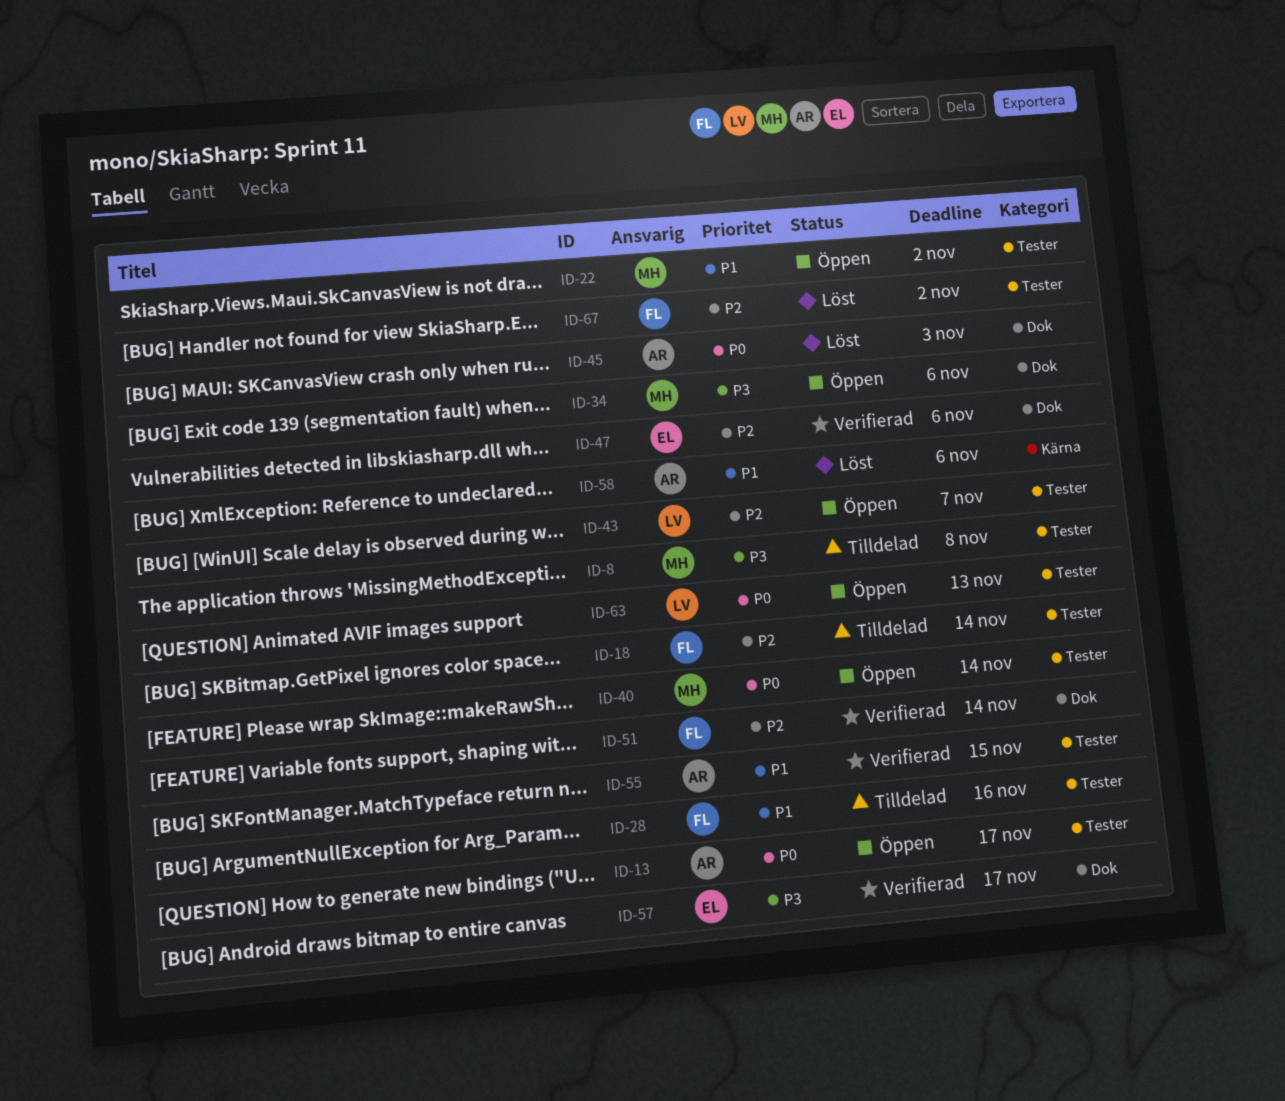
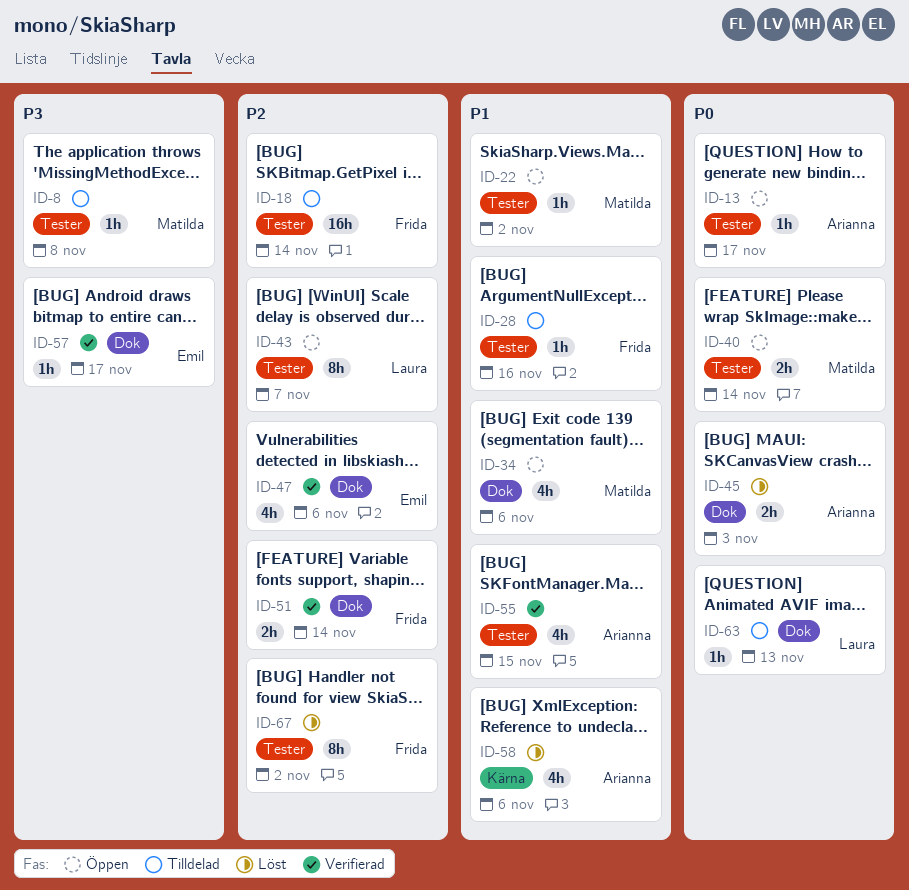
ID-34, priority: P3 -> P1
ID-63, status: Öppen -> Tilldelad
ID-63, label: Tester -> Dok

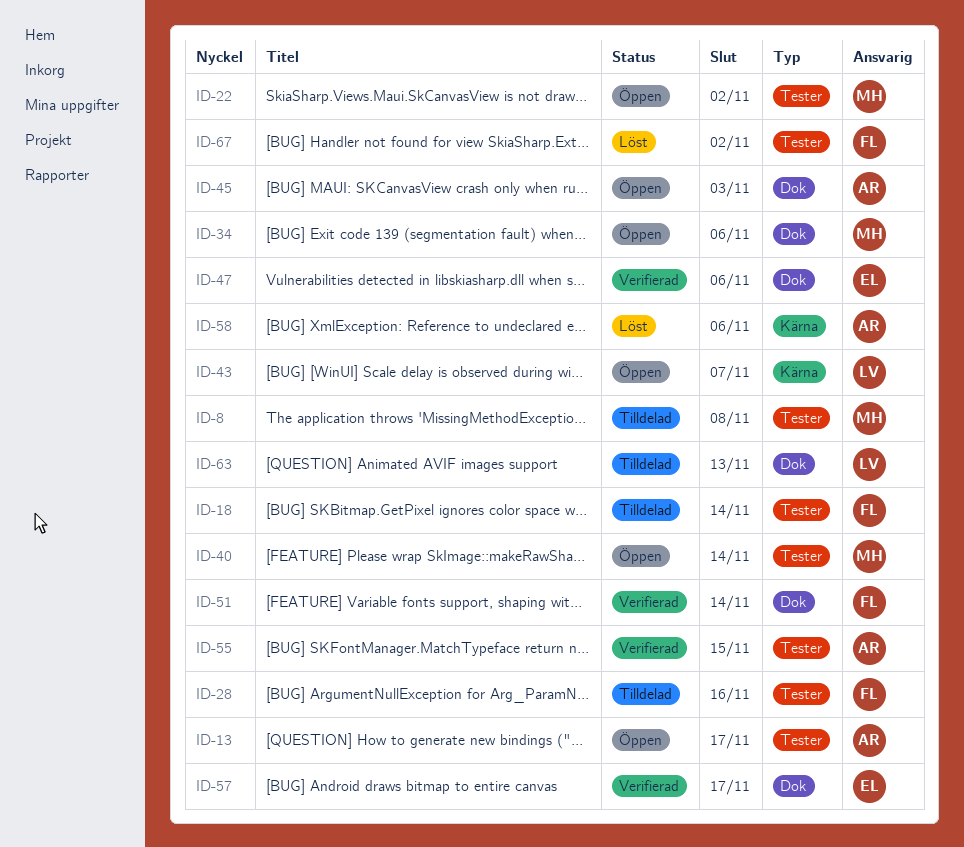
ID-43, label: Tester -> Kärna
ID-45, status: Löst -> Öppen

